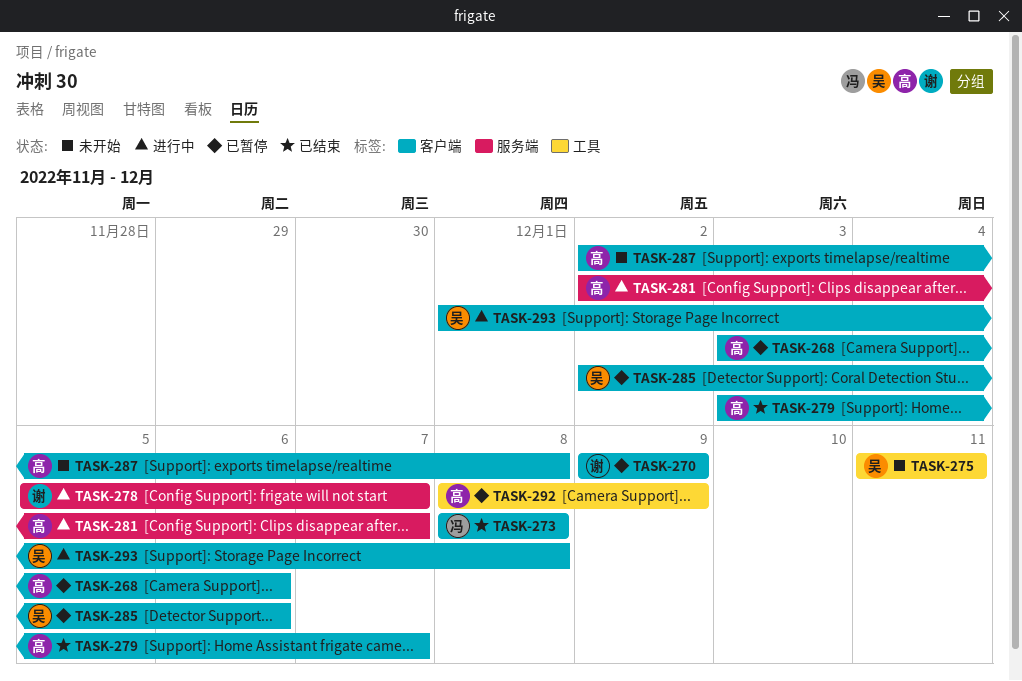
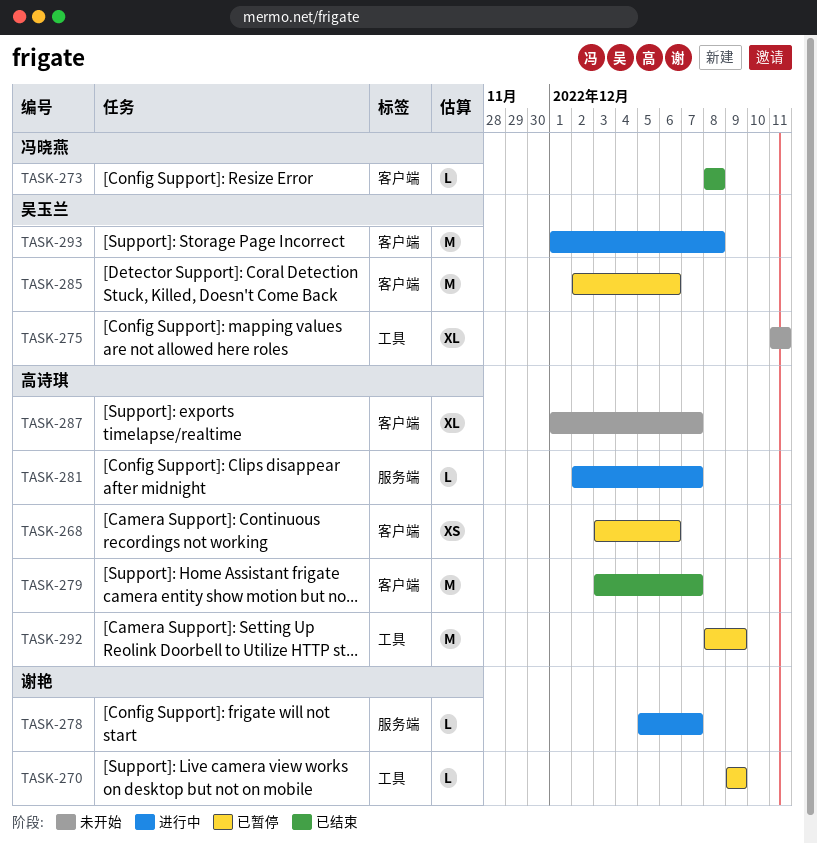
TASK-270, label: 客户端 -> 工具
TASK-287, start: Dec 2 -> Dec 1
TASK-287, due: Dec 8 -> Dec 7

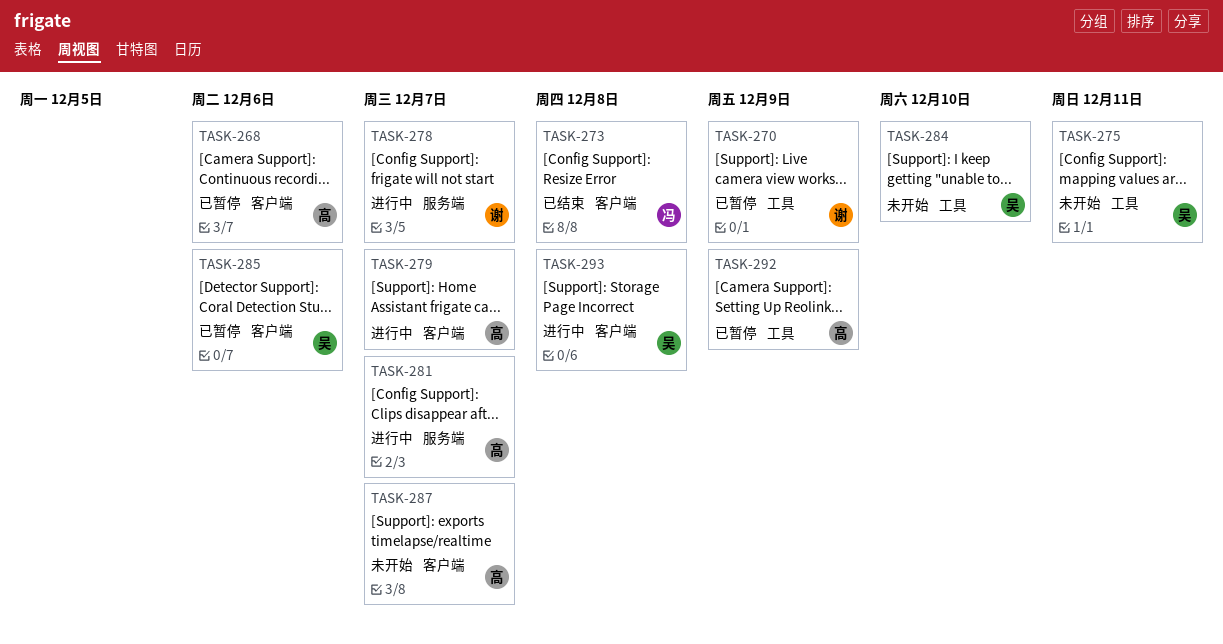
TASK-279, status: 已结束 -> 进行中
TASK-284: none -> present

